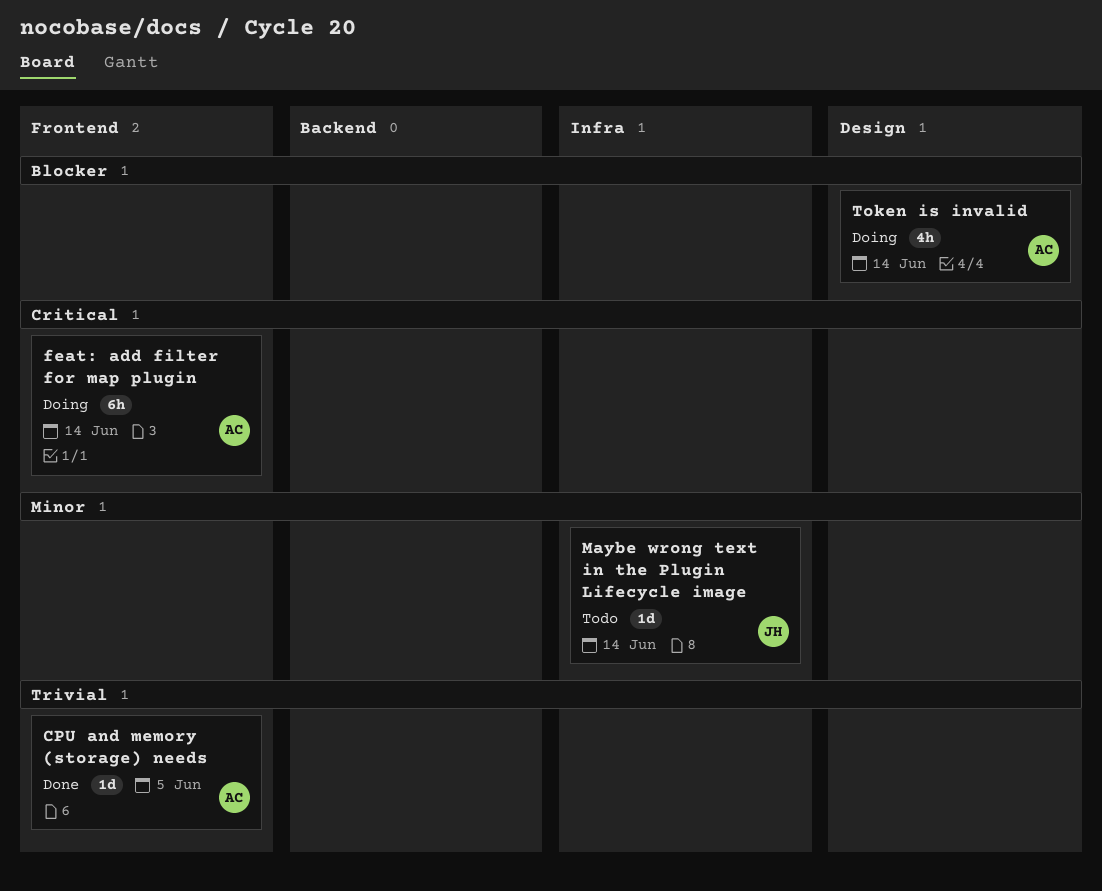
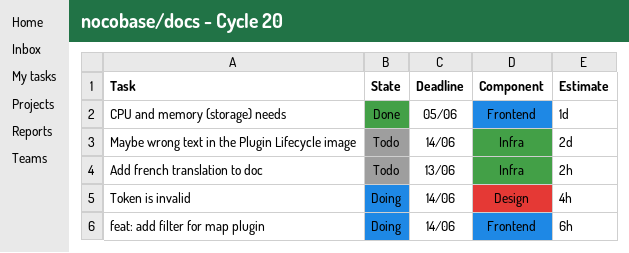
Add french translation to doc: none -> present
Maybe wrong text in the Plugin Lifecycle image, estimate: 1d -> 2d

